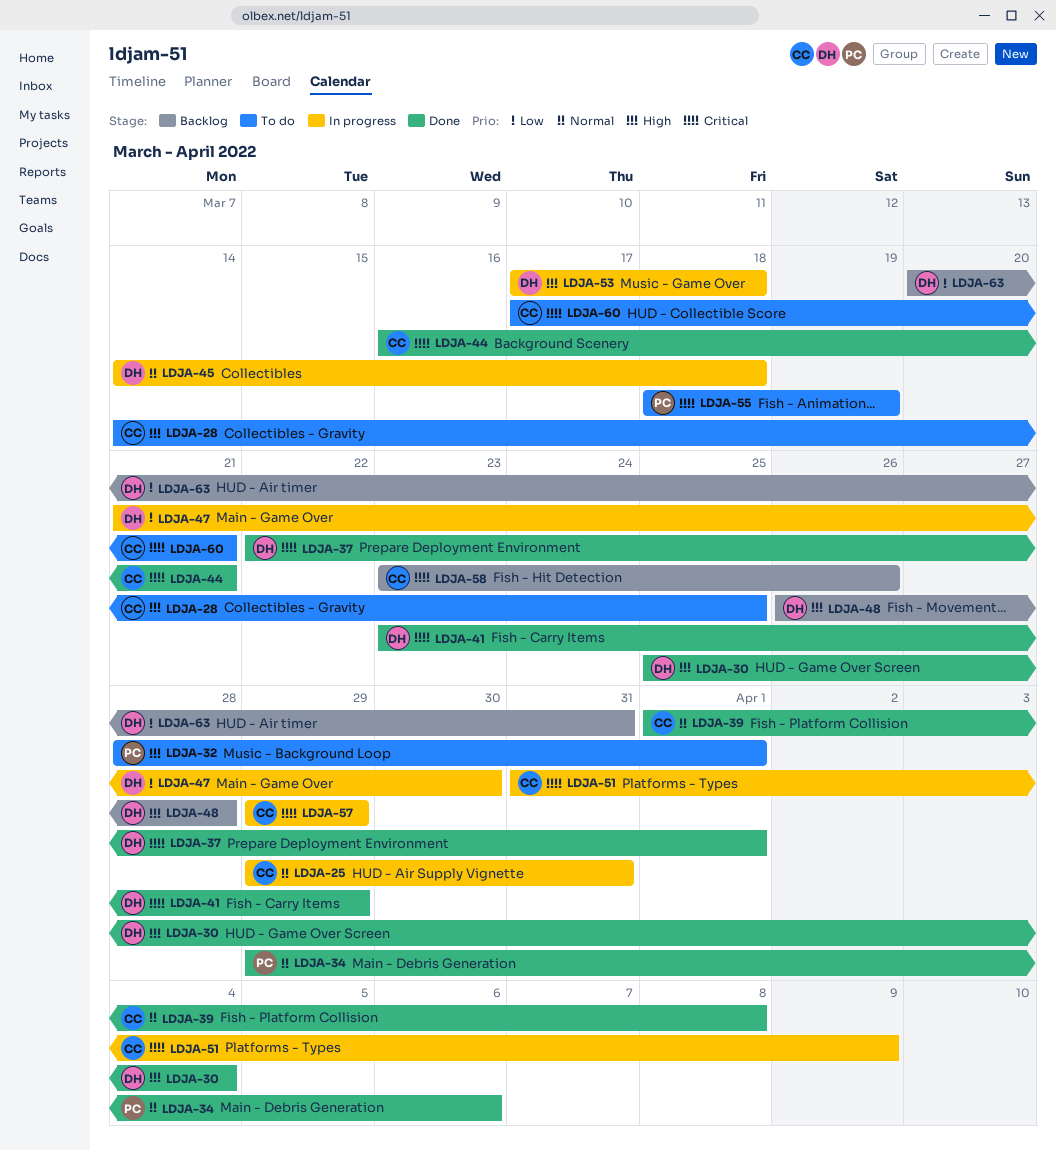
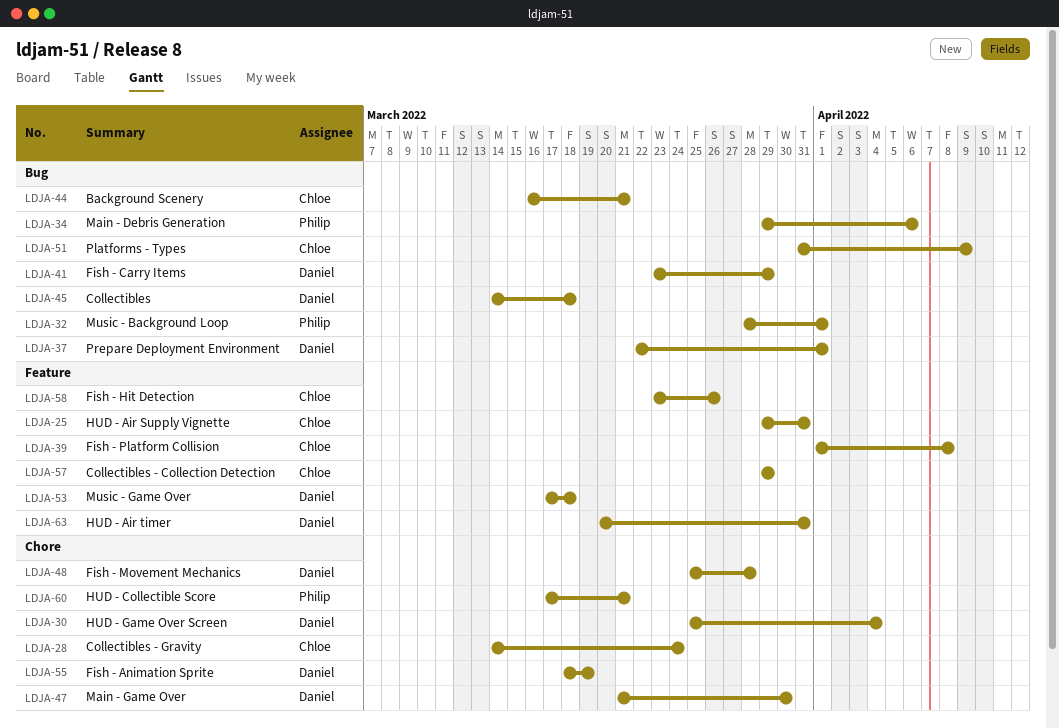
LDJA-28, due: Mar 25 -> Mar 24
LDJA-48, start: Mar 26 -> Mar 25
LDJA-55, owner: Philip -> Daniel
LDJA-60, owner: Chloe -> Philip

